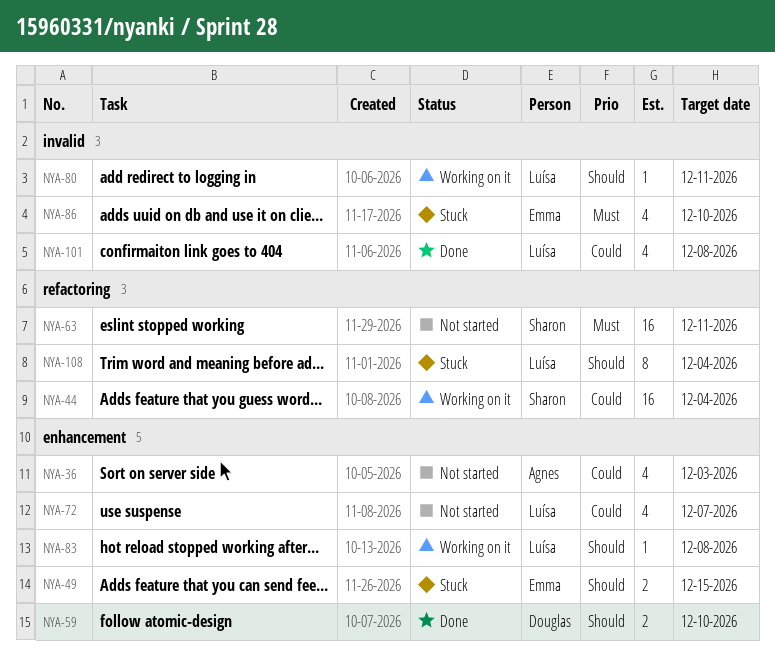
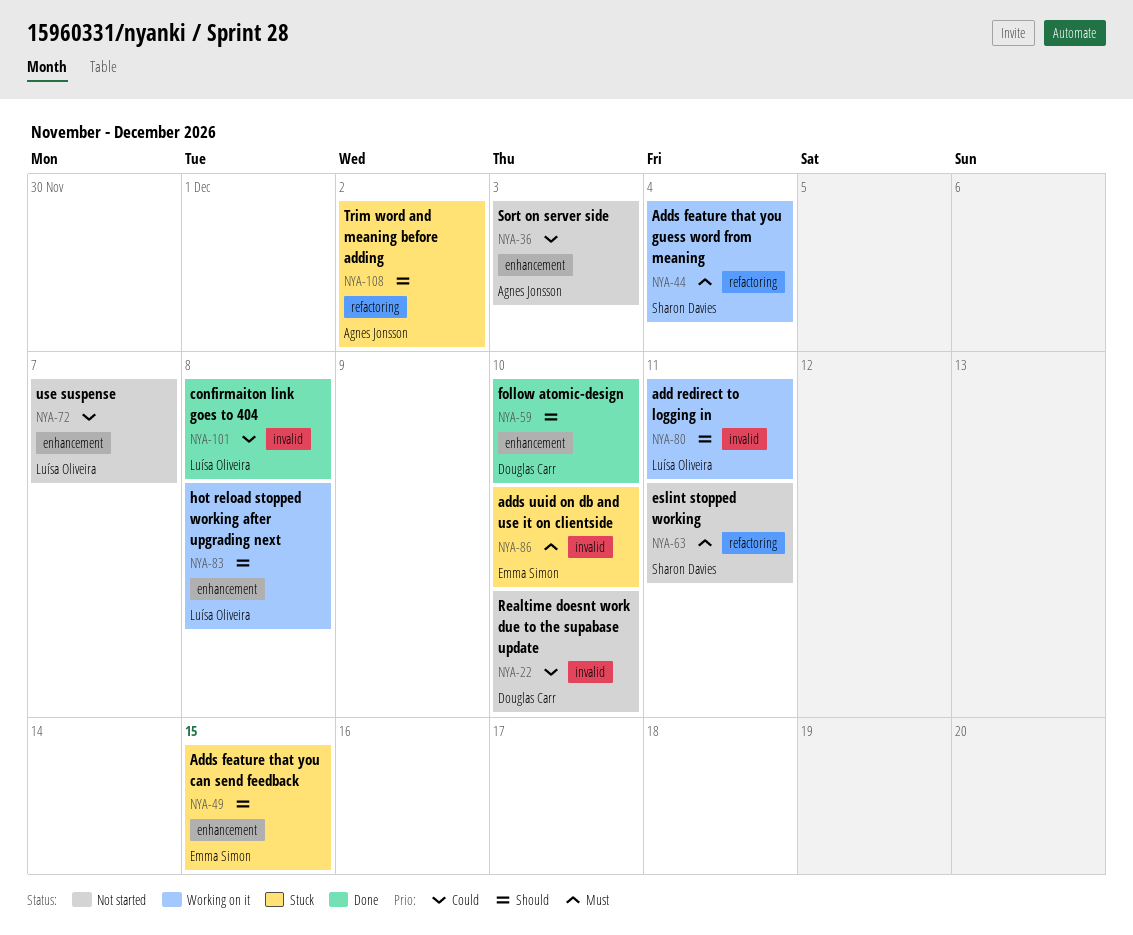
NYA-22: none -> present
NYA-44, priority: Could -> Must
NYA-108, owner: Luísa Oliveira -> Agnes Jonsson
NYA-108, due: Dec 4 -> Dec 2

